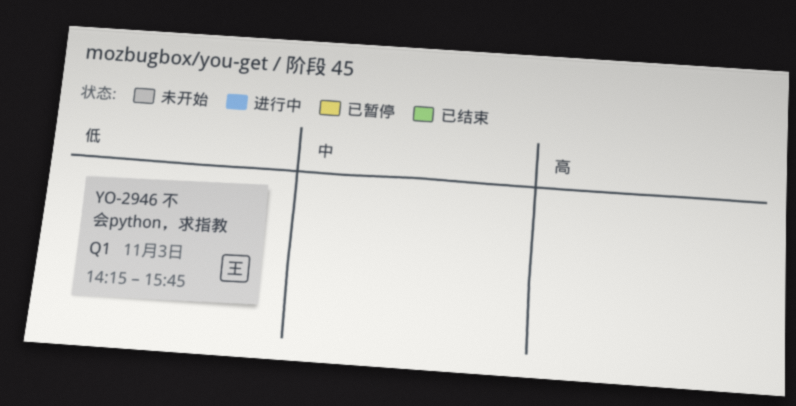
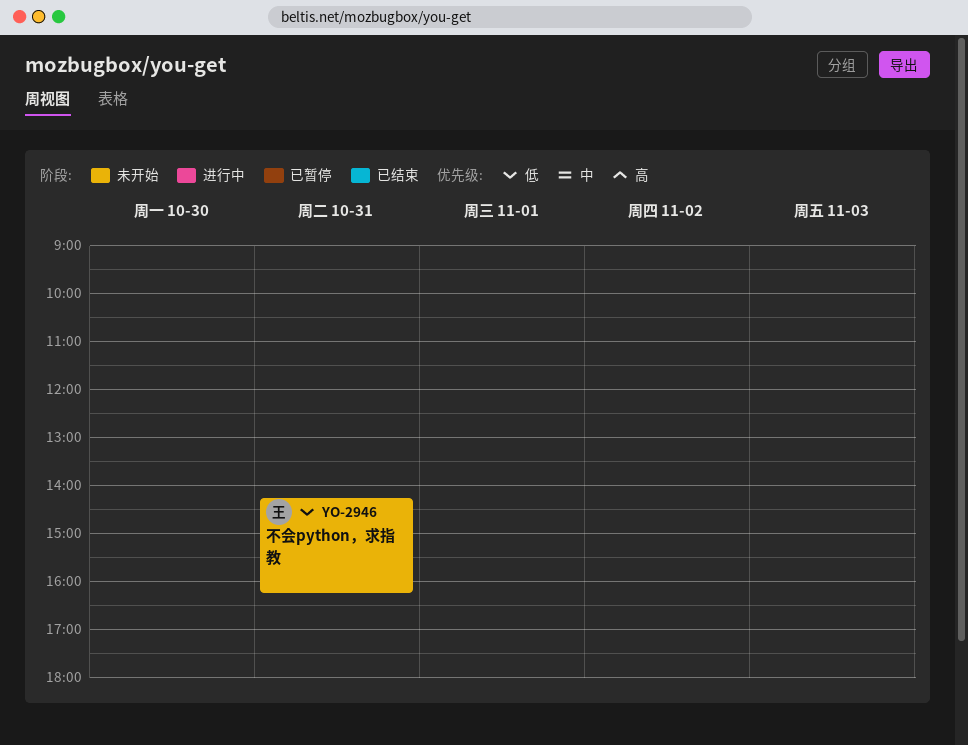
YO-2946, day: Nov 3 -> Oct 31
YO-2946, ends: 15:45 -> 16:15

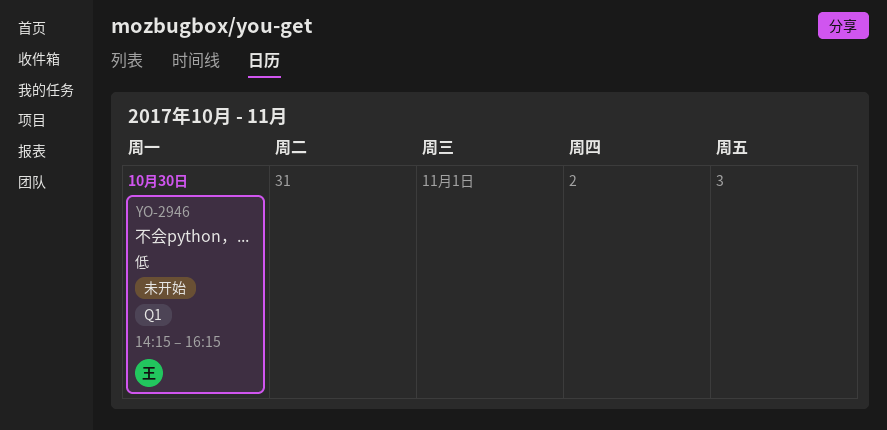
YO-2946, day: Oct 31 -> Oct 30

